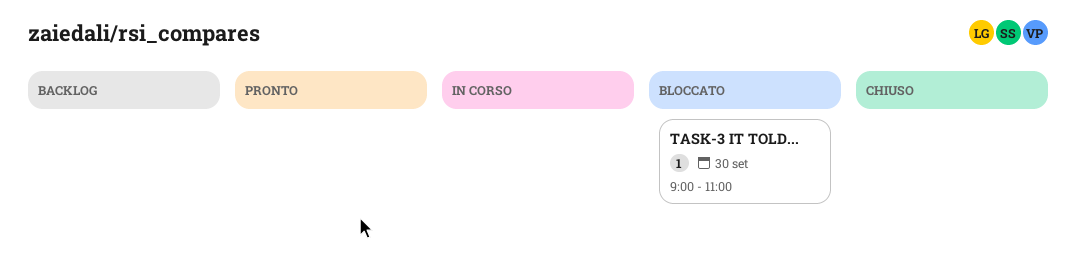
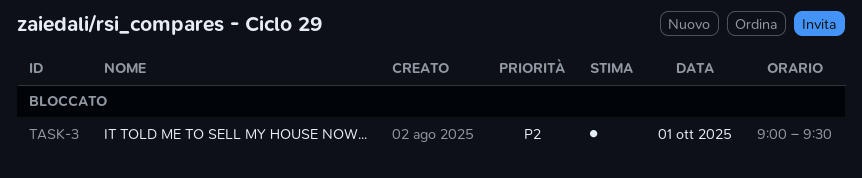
TASK-3, day: Sep 30 -> Oct 1
TASK-3, ends: 11:00 -> 09:30

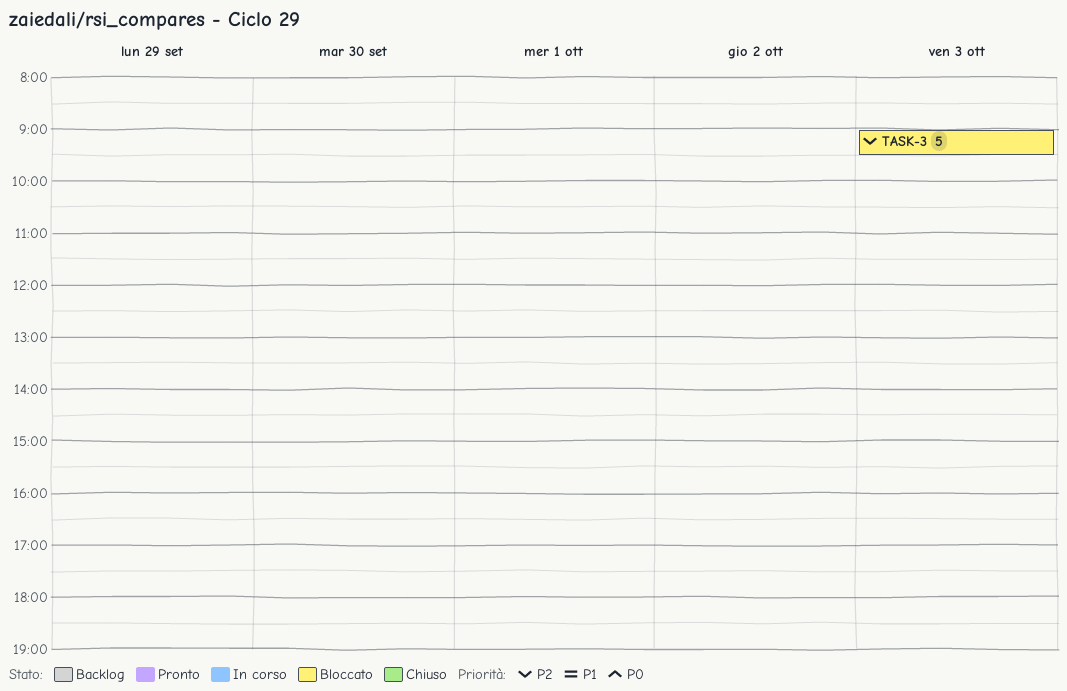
TASK-3, estimate: 1 -> 5
TASK-3, day: Oct 1 -> Oct 3

